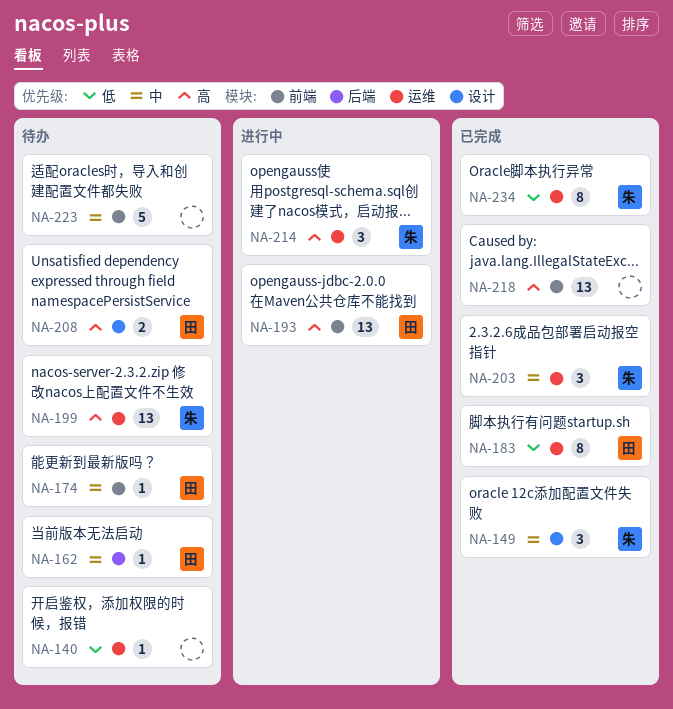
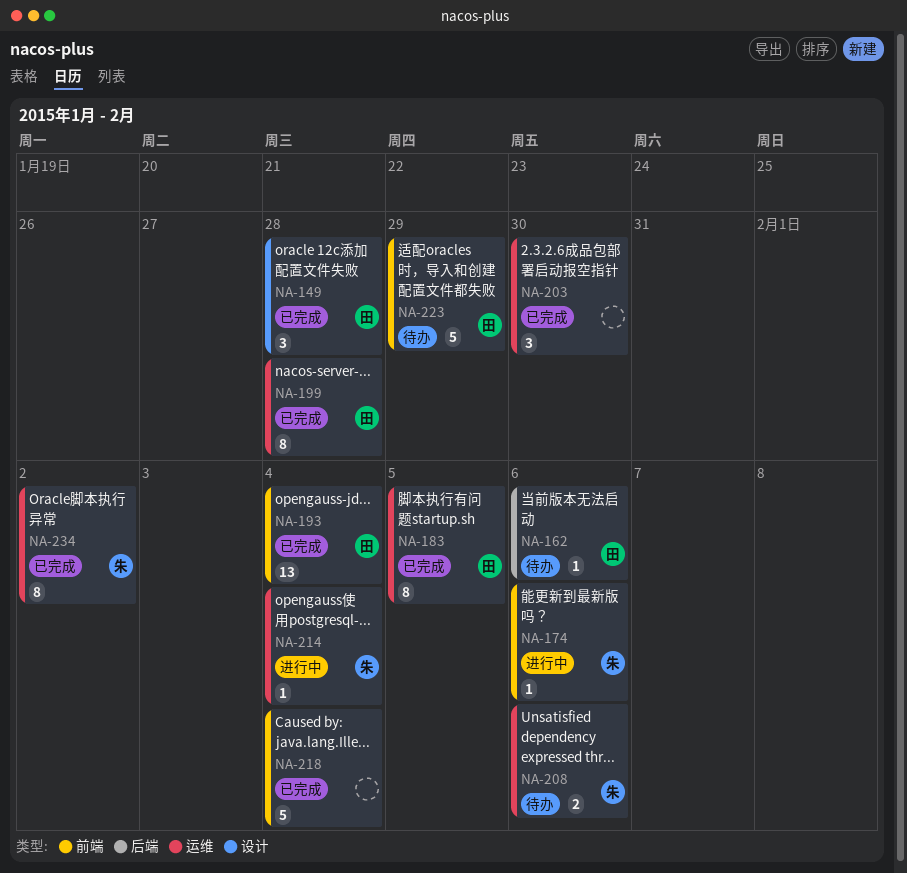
NA-140: present -> none
NA-149, owner: 朱 -> 田
NA-174, status: 待办 -> 进行中
NA-174, owner: 田 -> 朱
NA-193, status: 进行中 -> 已完成
NA-199, status: 待办 -> 已完成
NA-199, owner: 朱 -> 田
NA-199, estimate: 13 -> 8
NA-203, owner: 朱 -> none
NA-208, owner: 田 -> 朱
NA-208, label: 设计 -> 运维
NA-214, estimate: 3 -> 1
NA-218, estimate: 13 -> 5
NA-223, owner: none -> 田

